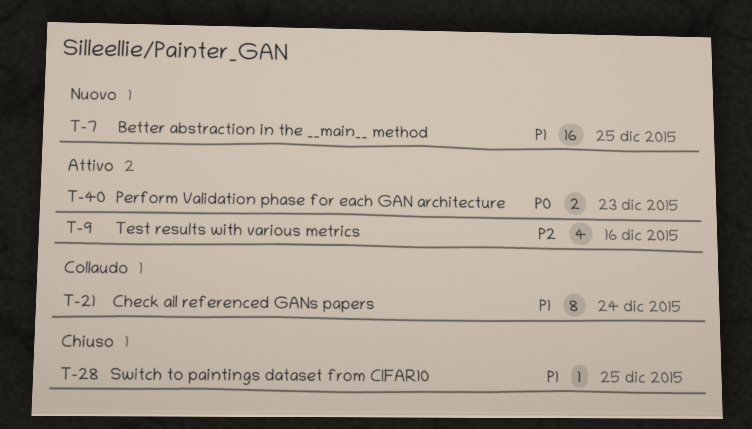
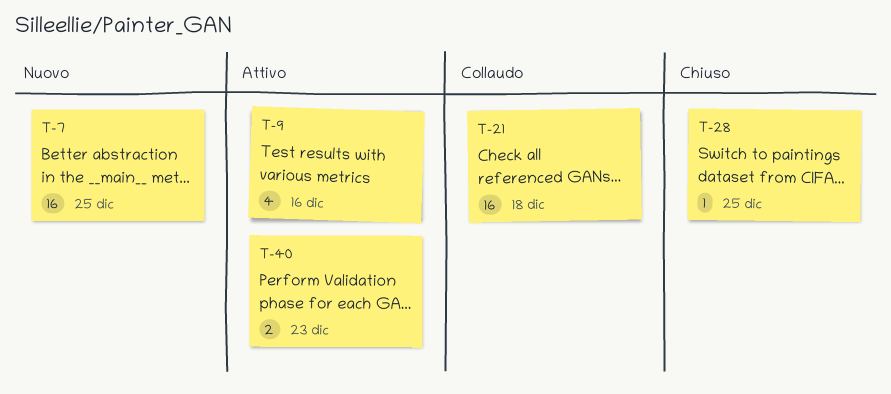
T-21, estimate: 8 -> 16
T-21, due: Dec 24 -> Dec 18

